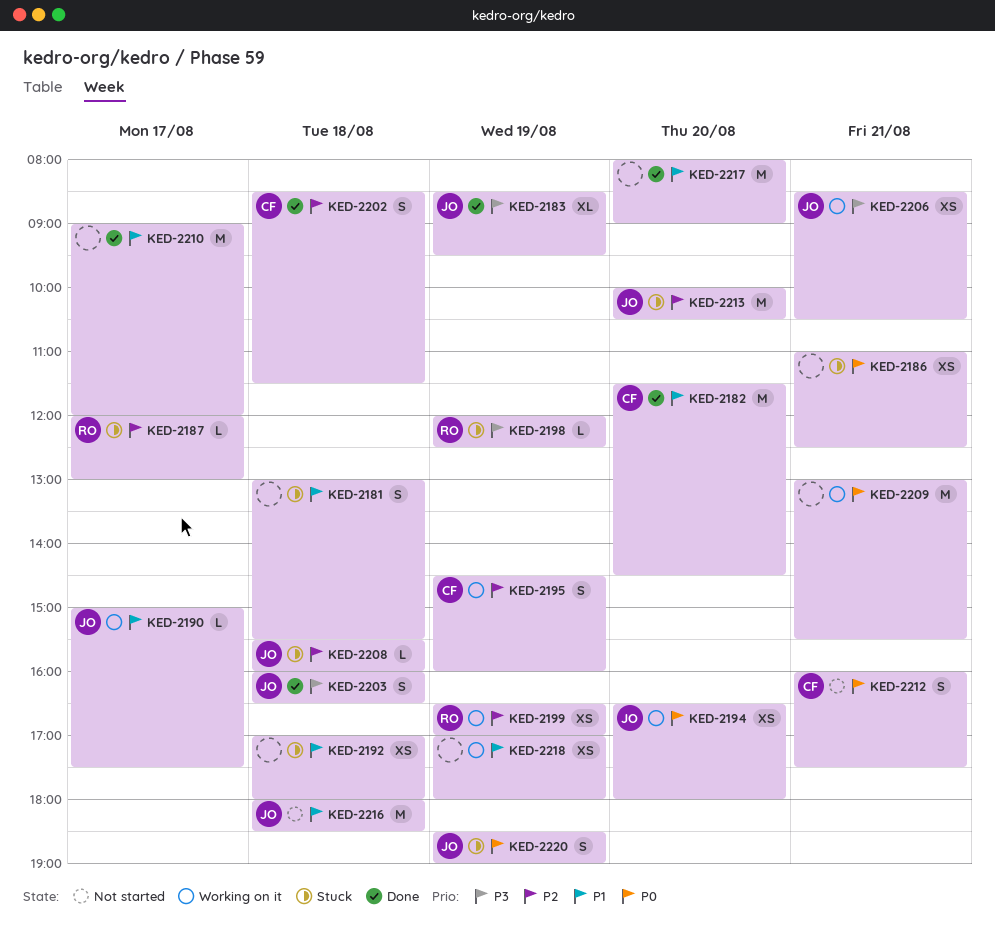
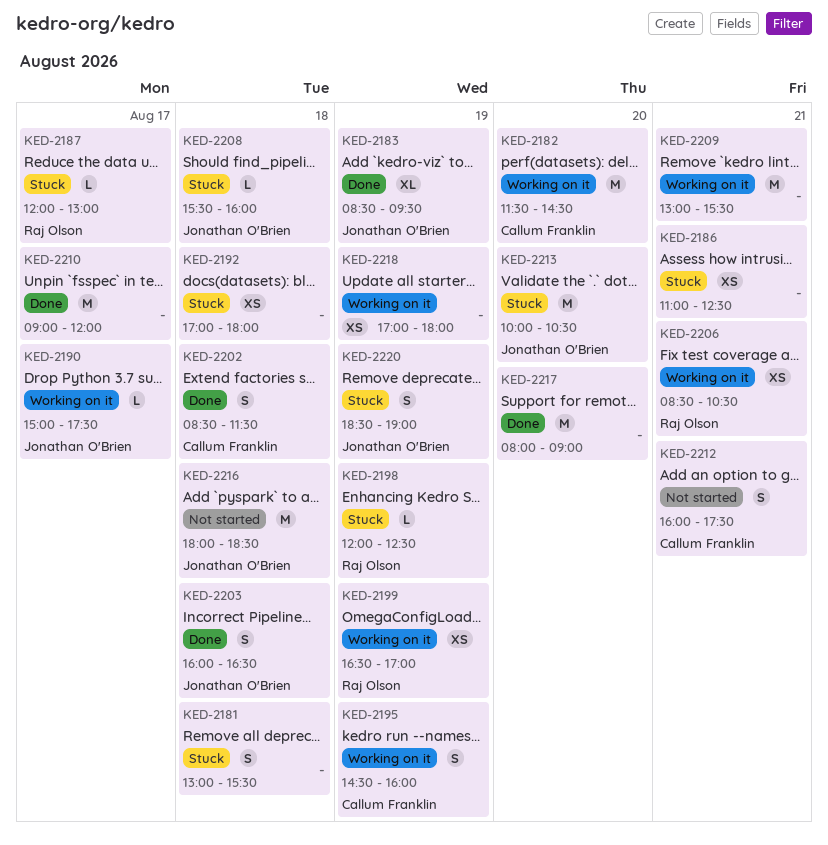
KED-2182, status: Done -> Working on it
KED-2194: present -> none
KED-2206, owner: Jonathan O'Brien -> Raj Olson

